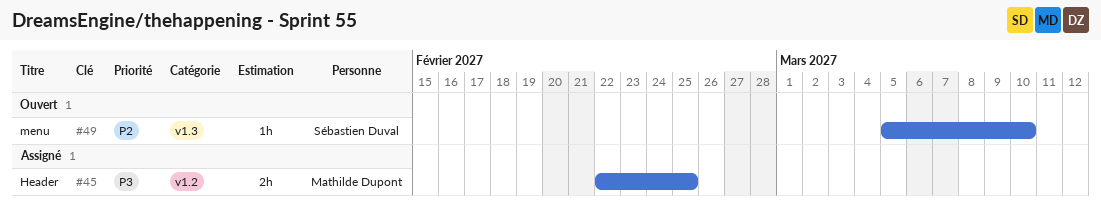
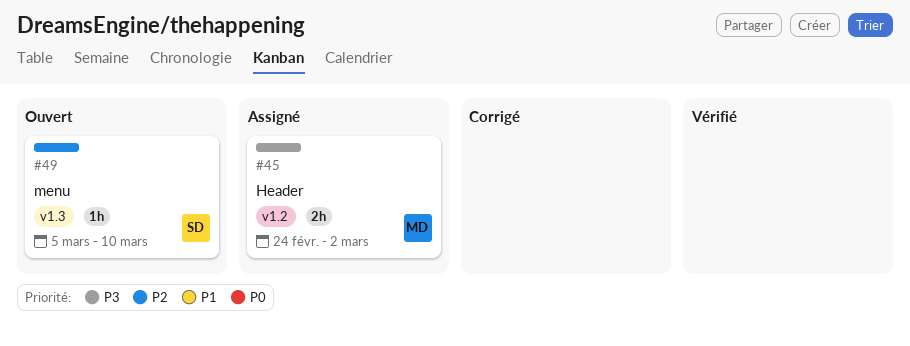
#45, start: Feb 22 -> Feb 24
#45, due: Feb 25 -> Mar 2

